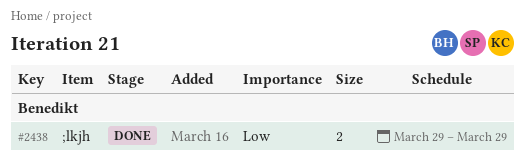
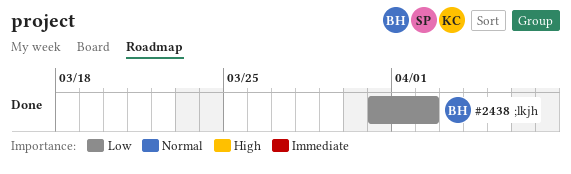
#2438, start: Mar 29 -> Mar 31
#2438, due: Mar 29 -> Apr 2

